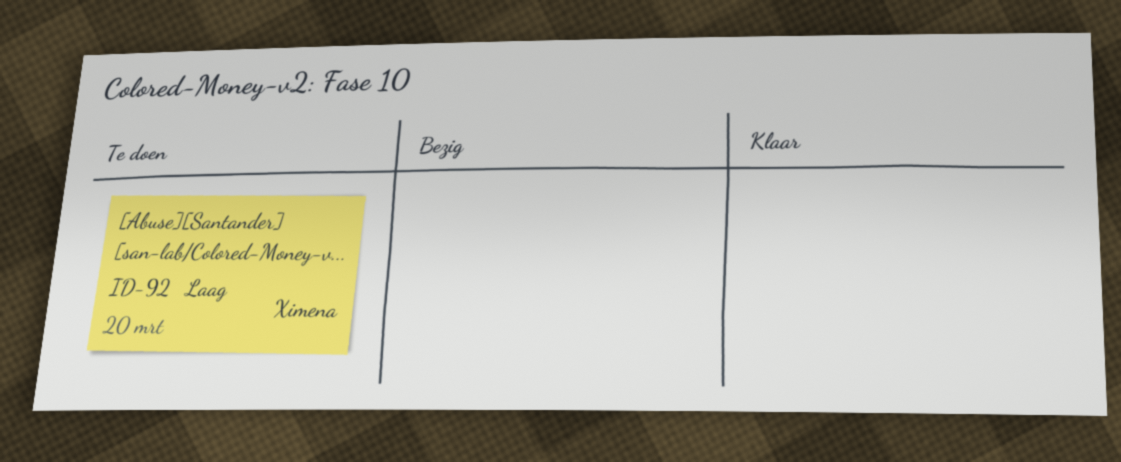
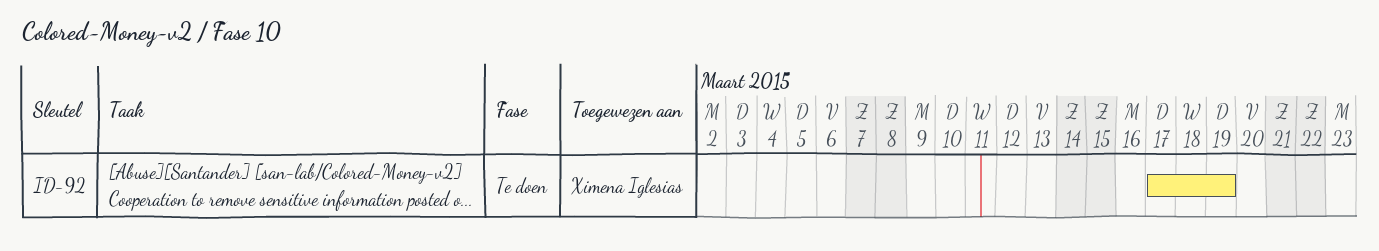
ID-92, due: Mar 20 -> Mar 19

